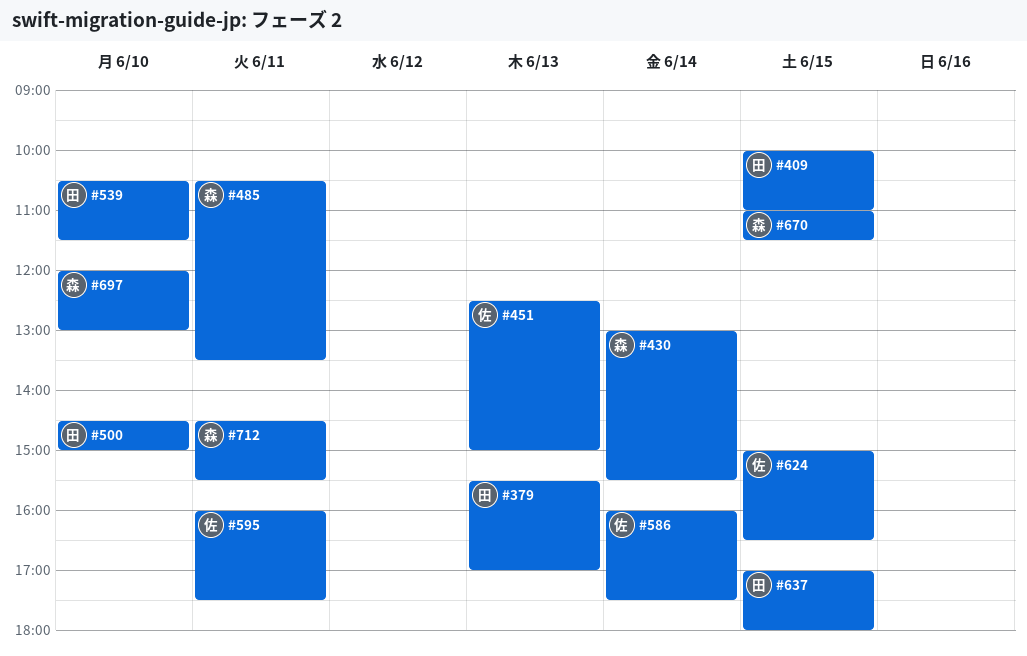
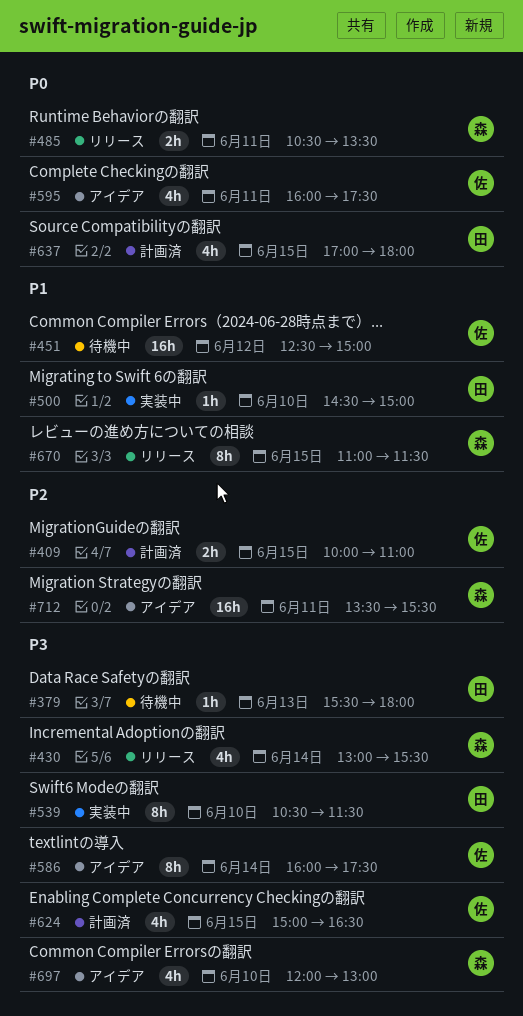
#379, ends: 17:00 -> 18:00
#409, owner: 田 -> 佐
#451, day: Jun 13 -> Jun 12
#712, begins: 14:30 -> 13:30

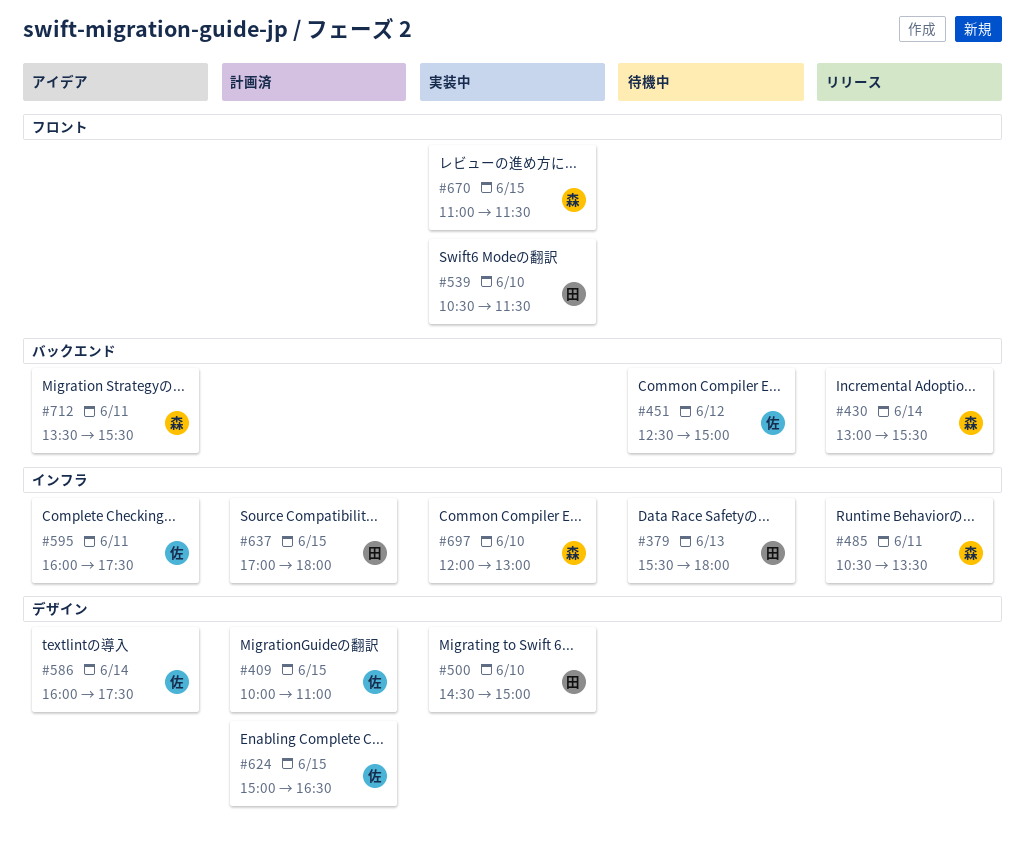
#670, status: リリース -> 実装中
#697, status: アイデア -> 実装中

